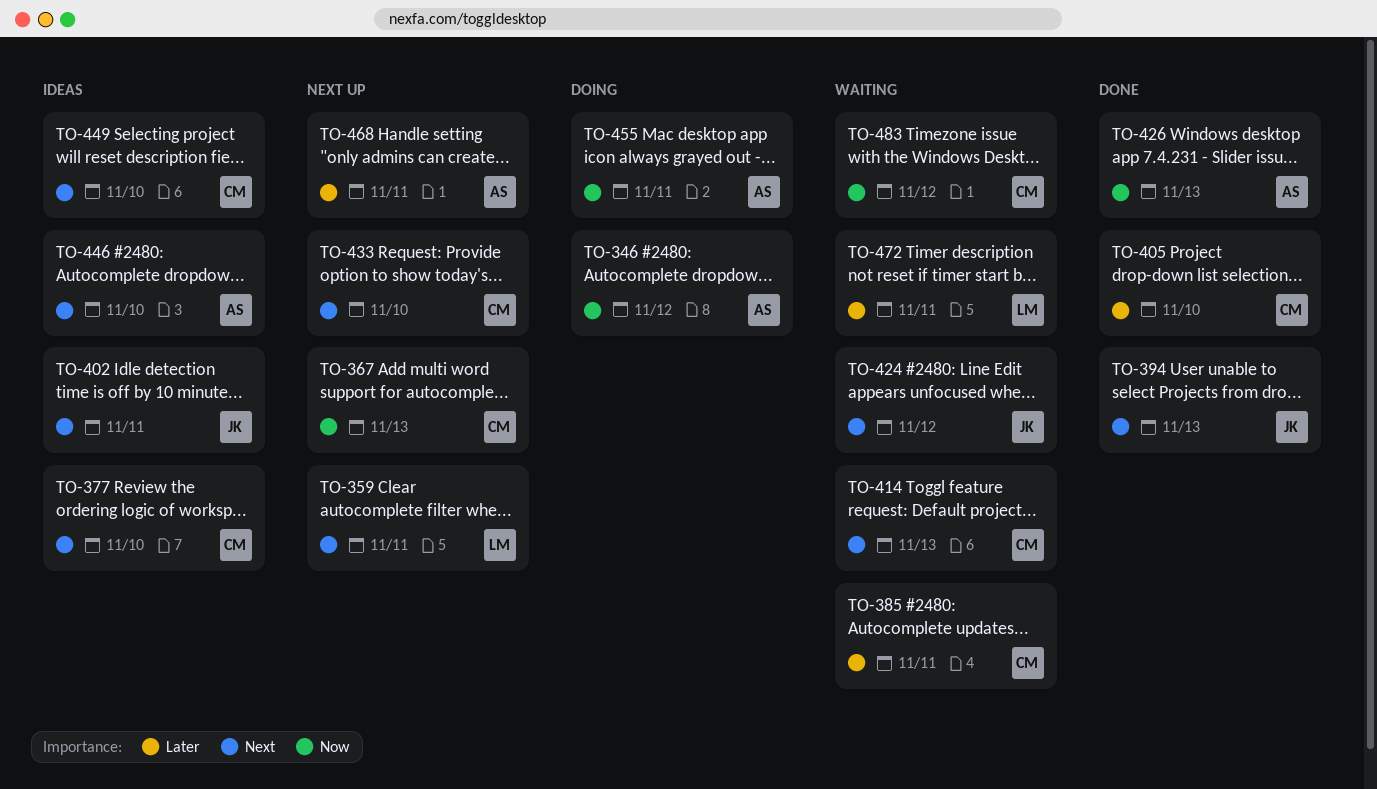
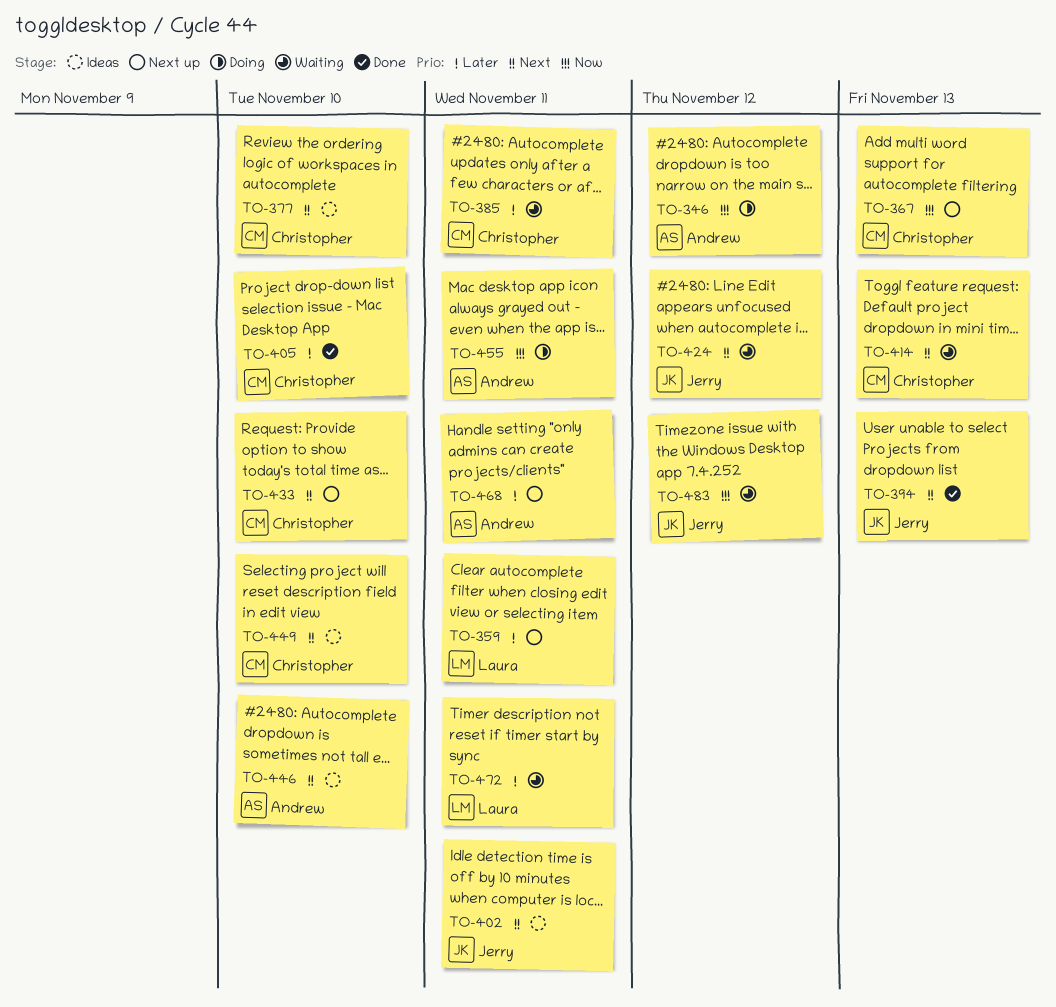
TO-359, priority: Next -> Later
TO-426: present -> none
TO-483, owner: Christopher -> Jerry

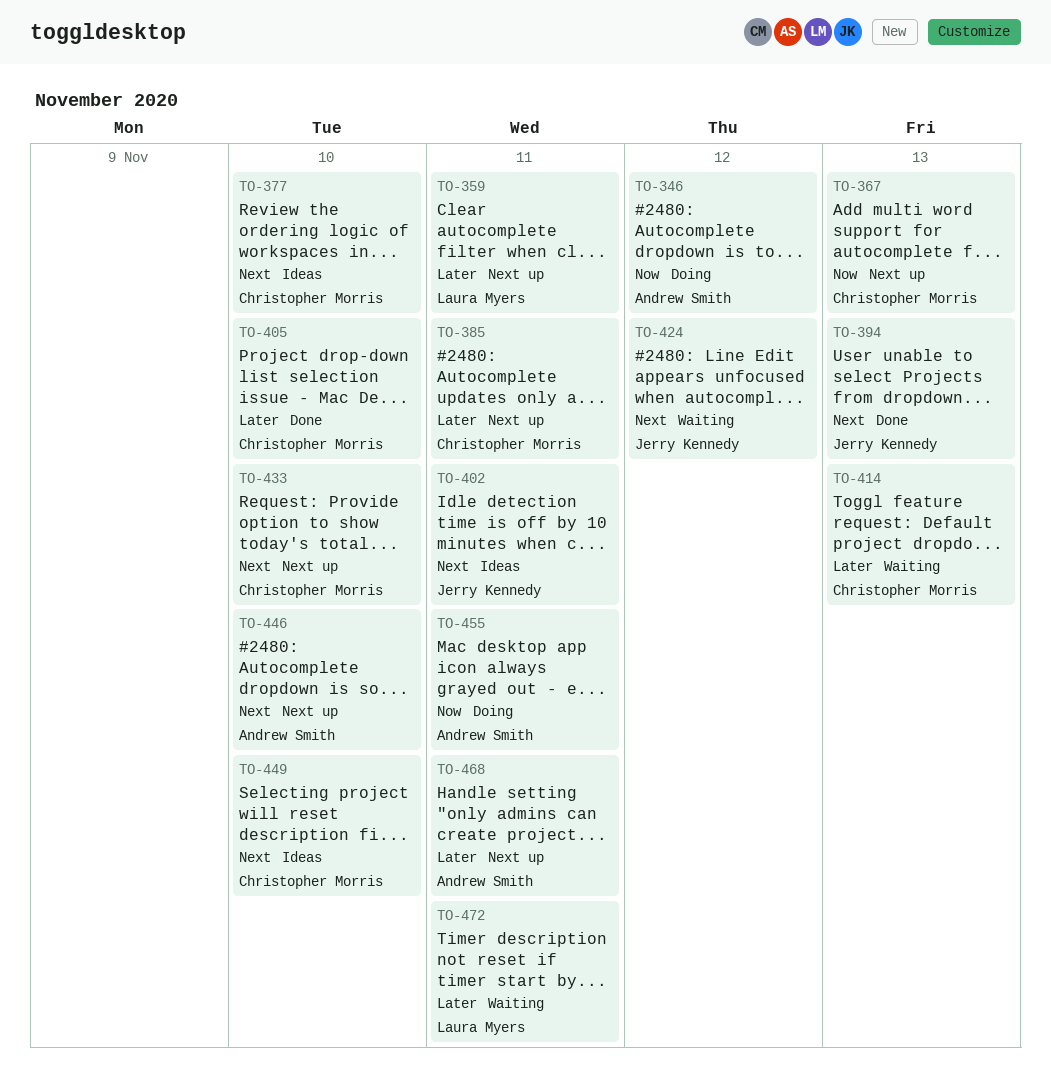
TO-385, status: Waiting -> Next up
TO-414, priority: Next -> Later
TO-446, status: Ideas -> Next up
TO-483: present -> none

